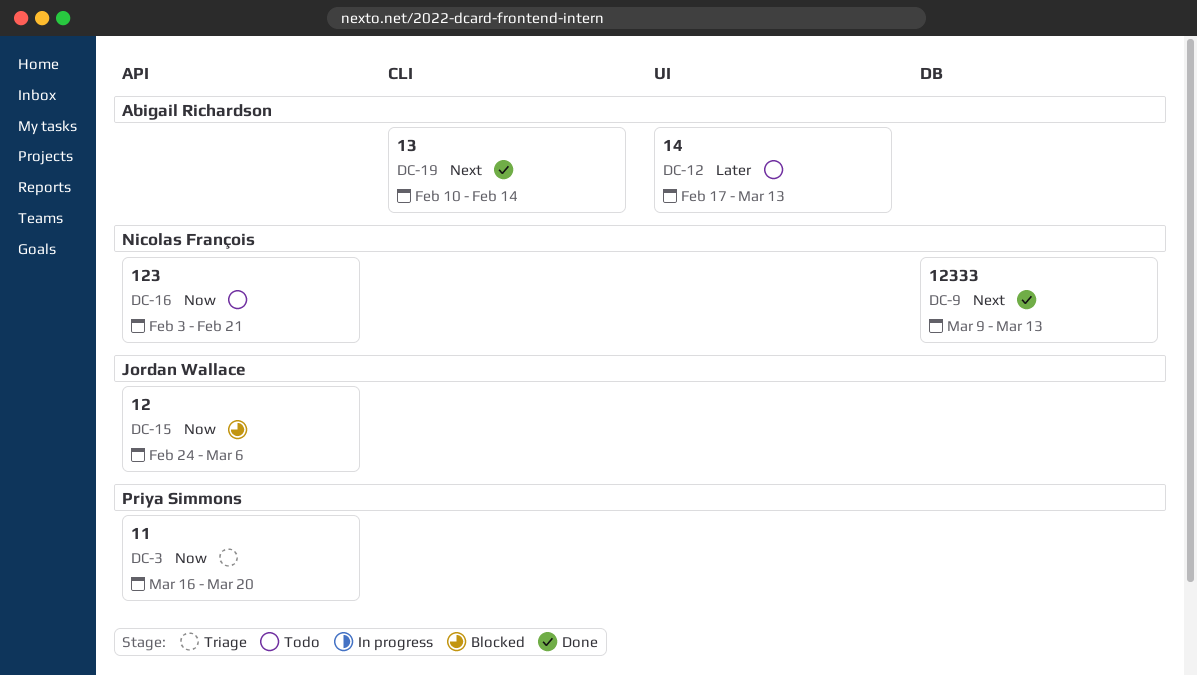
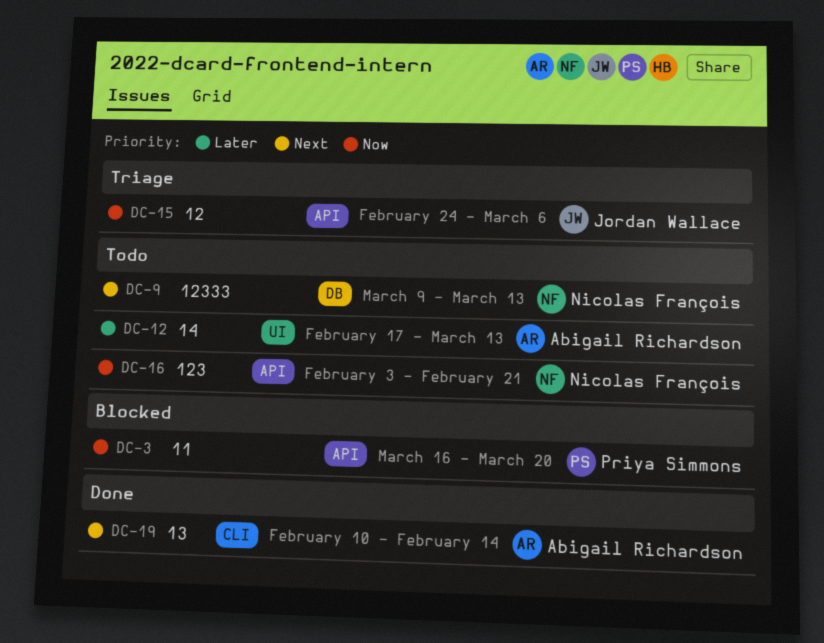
DC-3, status: Triage -> Blocked
DC-9, status: Done -> Todo
DC-15, status: Blocked -> Triage

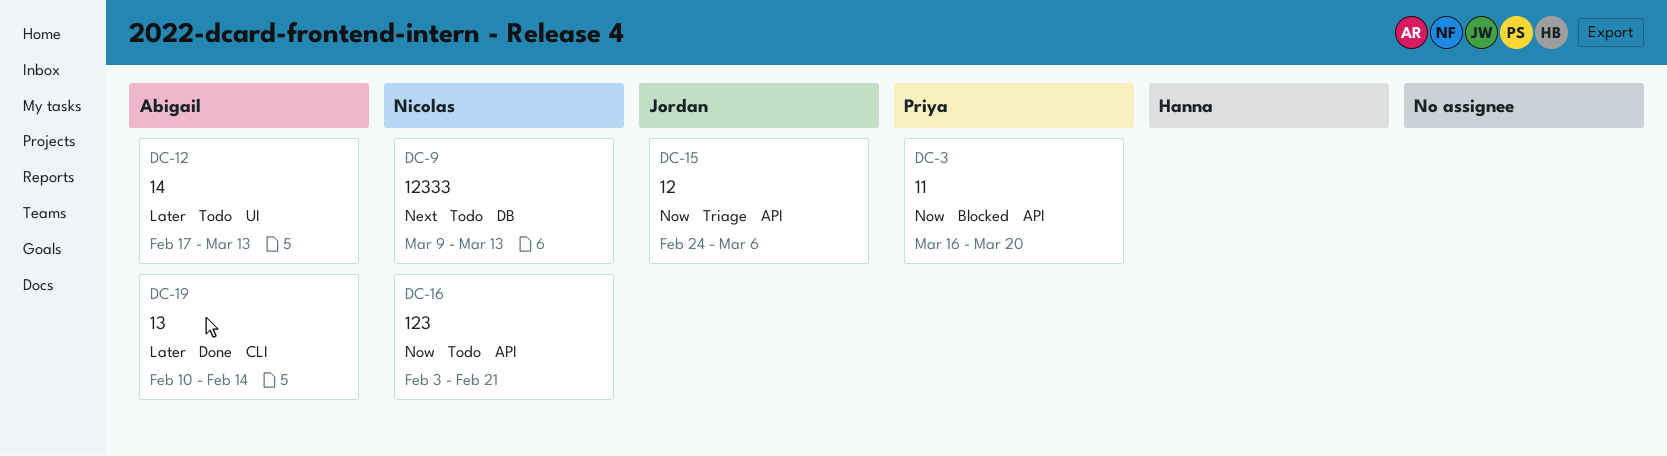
DC-19, priority: Next -> Later

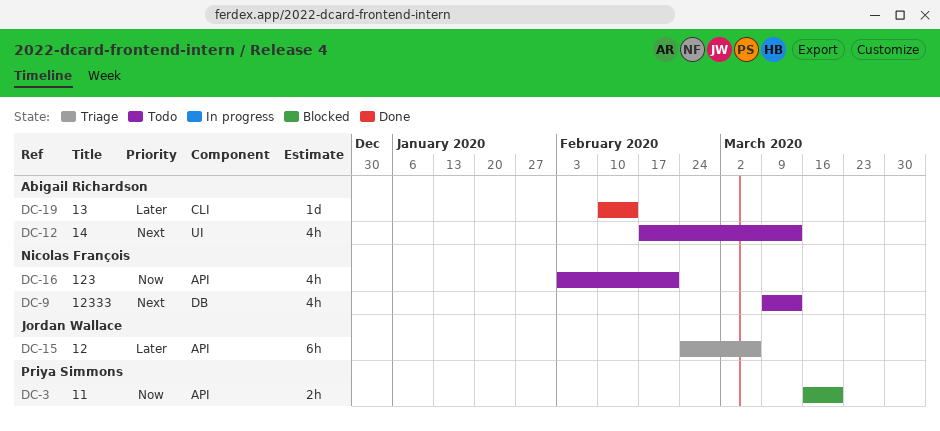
DC-12, priority: Later -> Next
DC-15, priority: Now -> Later

